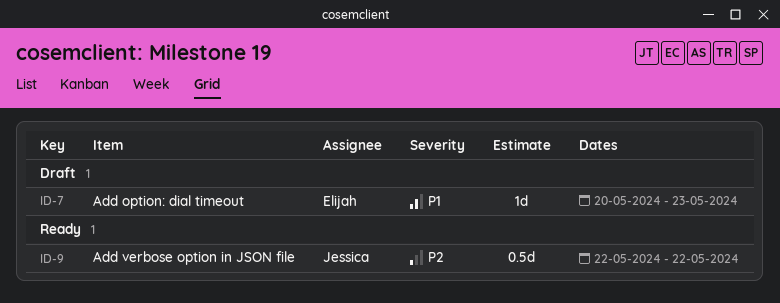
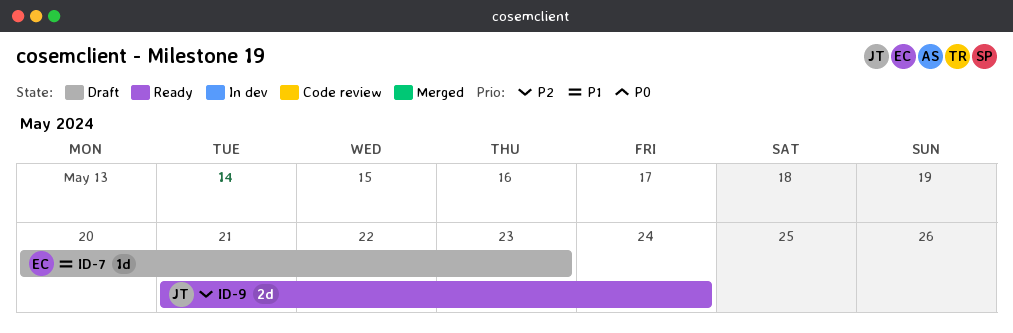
ID-9, estimate: 0.5d -> 2d
ID-9, start: May 22 -> May 21
ID-9, due: May 22 -> May 24

